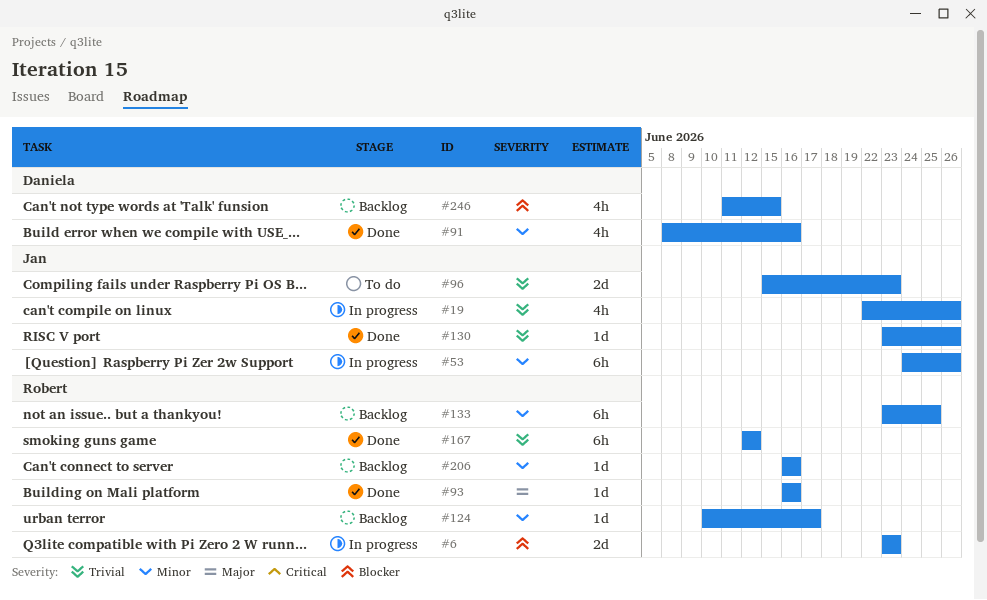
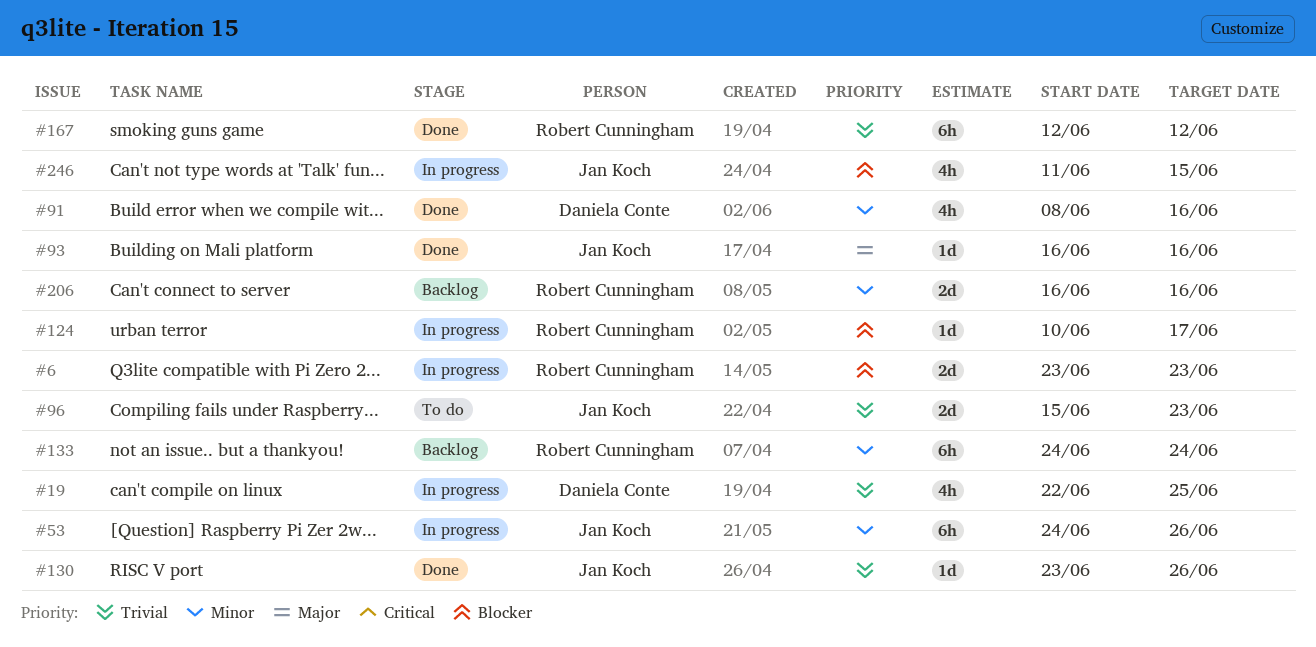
#19, owner: Jan Koch -> Daniela Conte
#19, due: Jun 26 -> Jun 25
#93, owner: Robert Cunningham -> Jan Koch
#124, status: Backlog -> In progress
#124, priority: Minor -> Blocker
#133, start: Jun 23 -> Jun 24
#133, due: Jun 25 -> Jun 24
#206, estimate: 1d -> 2d
#246, status: Backlog -> In progress
#246, owner: Daniela Conte -> Jan Koch

